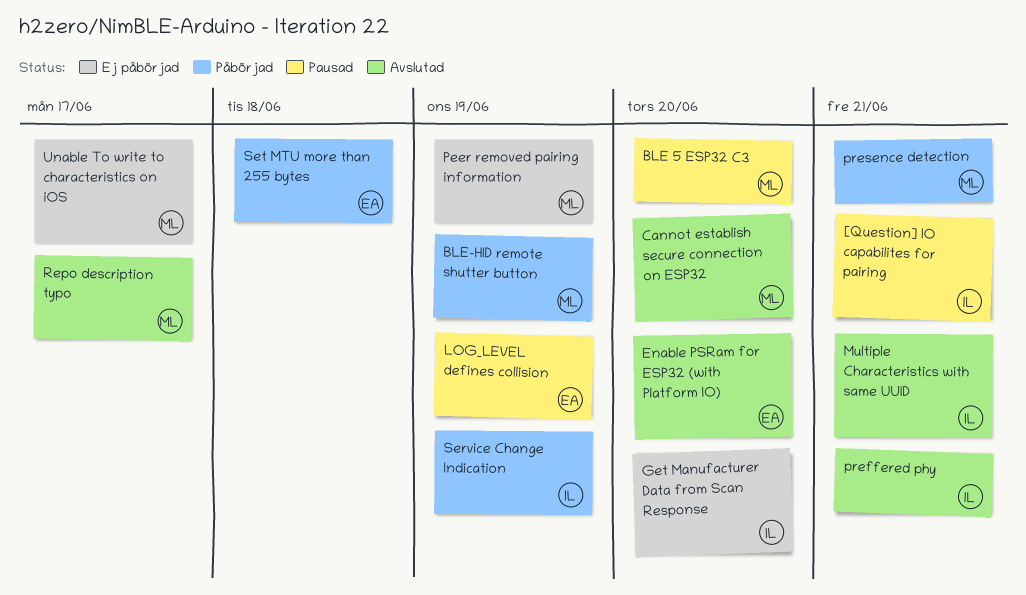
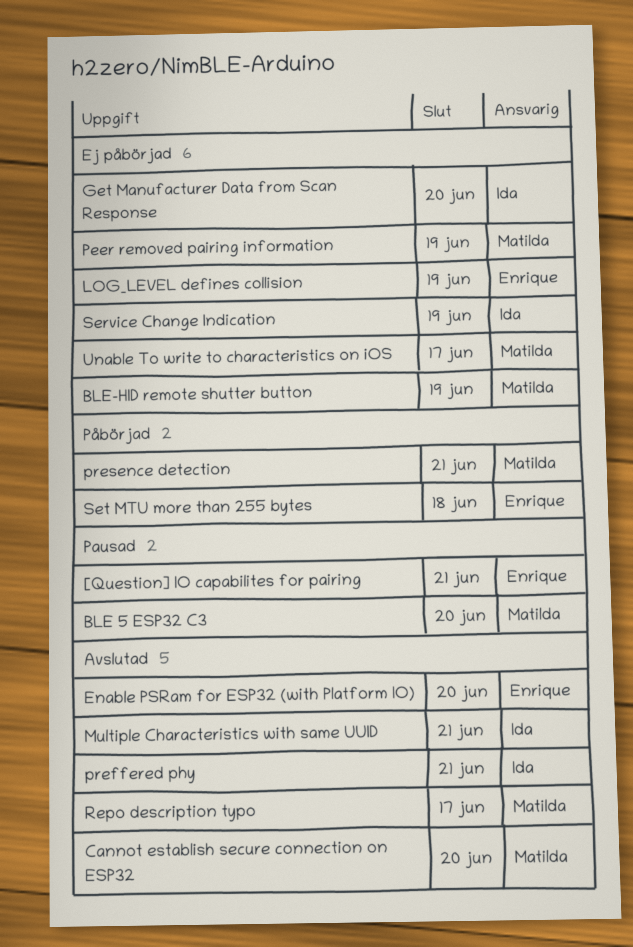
[Question] IO capabilites for pairing, owner: Ida -> Enrique
BLE-HID remote shutter button, status: Påbörjad -> Ej påbörjad
LOG_LEVEL defines collision, status: Pausad -> Ej påbörjad
Service Change Indication, status: Påbörjad -> Ej påbörjad

